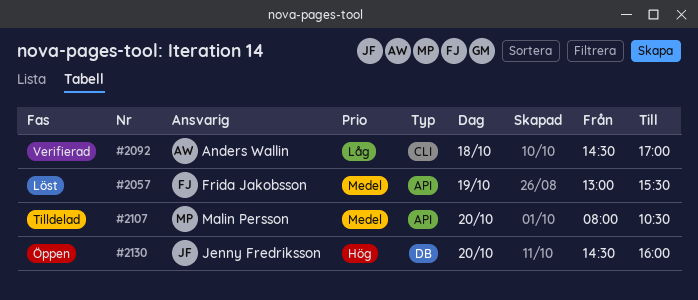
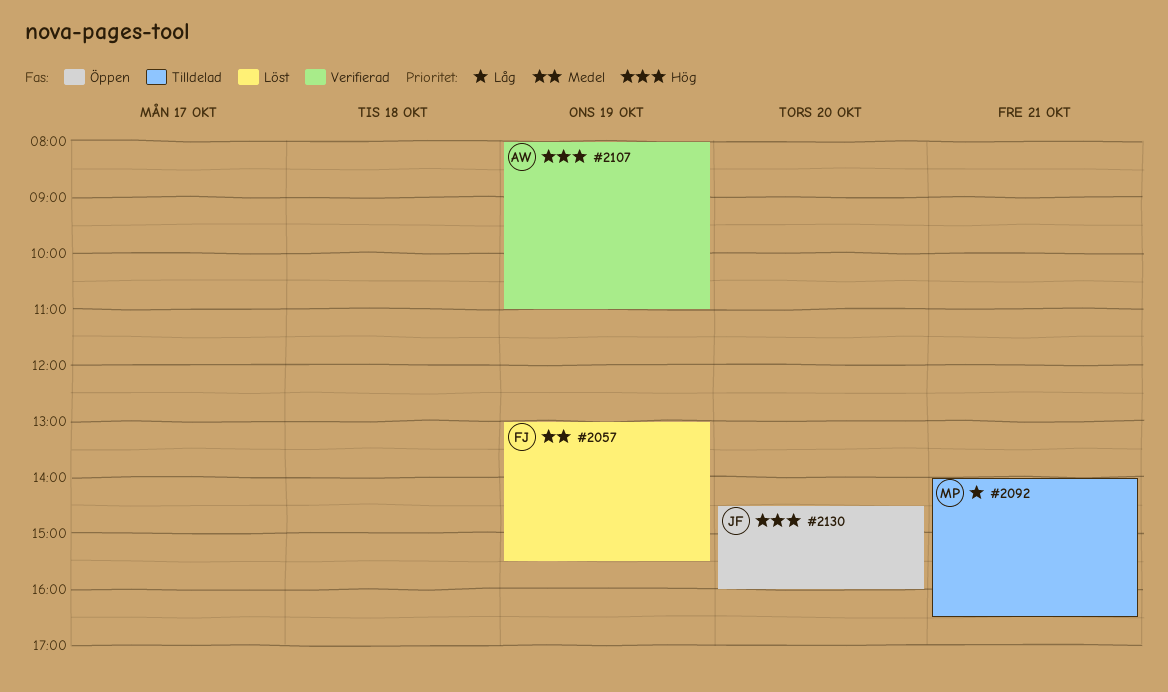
#2092, status: Verifierad -> Tilldelad
#2092, owner: Anders Wallin -> Malin Persson
#2092, day: Oct 18 -> Oct 21
#2092, begins: 14:30 -> 14:00
#2092, ends: 17:00 -> 16:30
#2107, status: Tilldelad -> Verifierad
#2107, owner: Malin Persson -> Anders Wallin
#2107, priority: Medel -> Hög
#2107, day: Oct 20 -> Oct 19
#2107, ends: 10:30 -> 11:00

